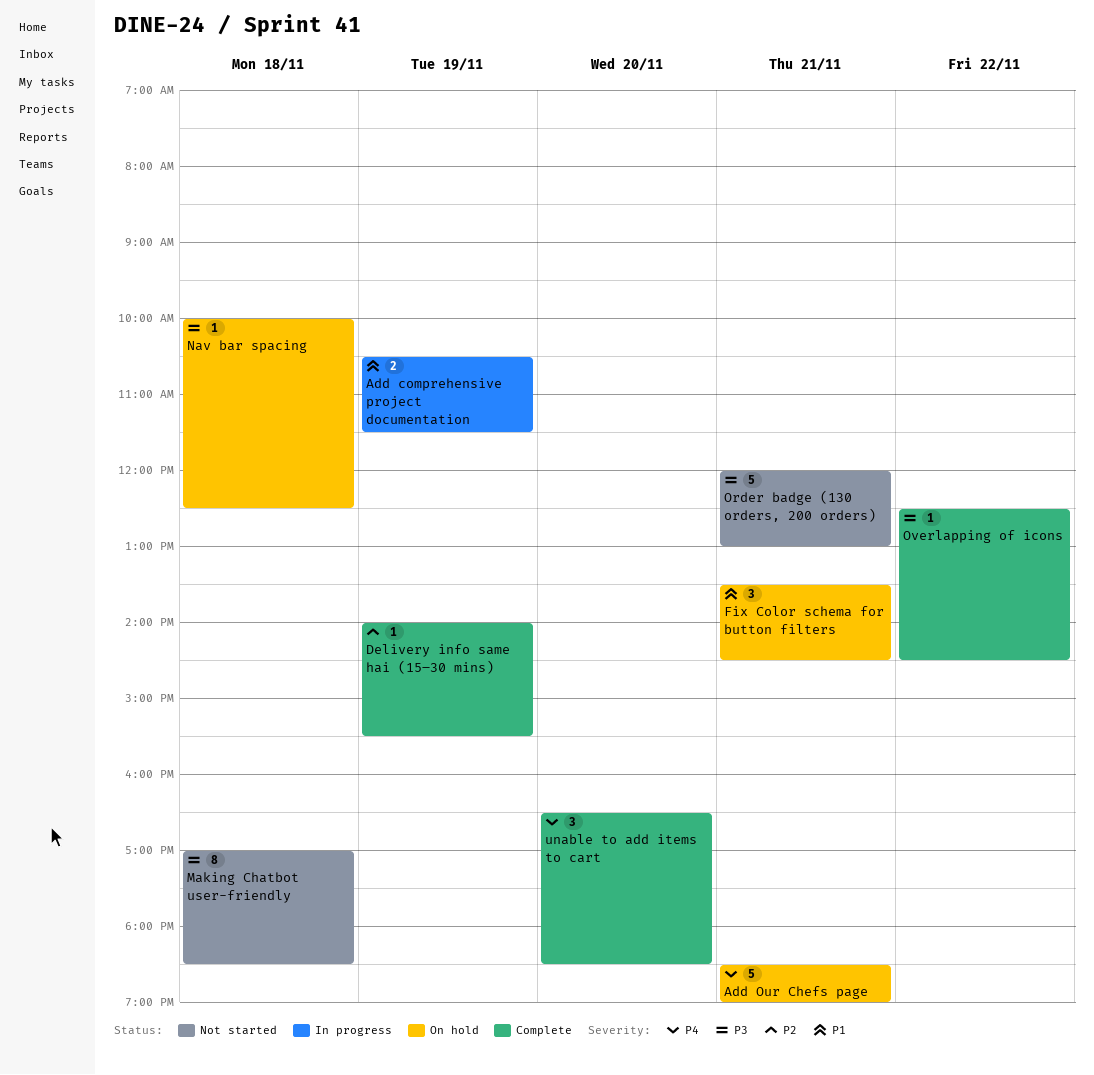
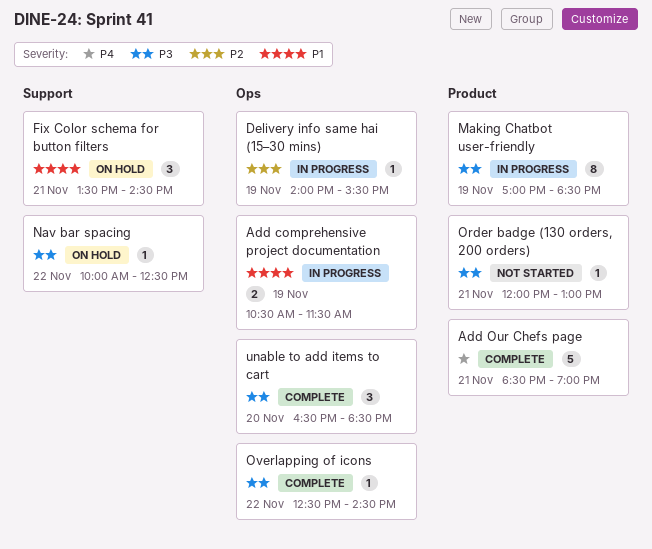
Add Our Chefs page, status: On hold -> Complete
Delivery info same hai (15–30 mins), status: Complete -> In progress
Making Chatbot user-friendly, status: Not started -> In progress
Making Chatbot user-friendly, day: Nov 18 -> Nov 19
Nav bar spacing, day: Nov 18 -> Nov 22
Order badge (130 orders, 200 orders), estimate: 5 -> 1
unable to add items to cart, priority: P4 -> P3

